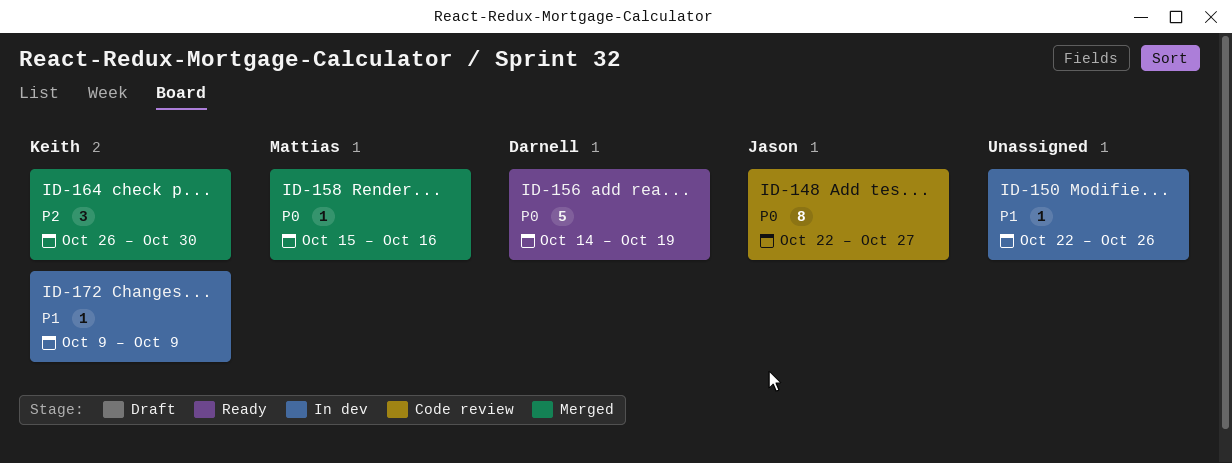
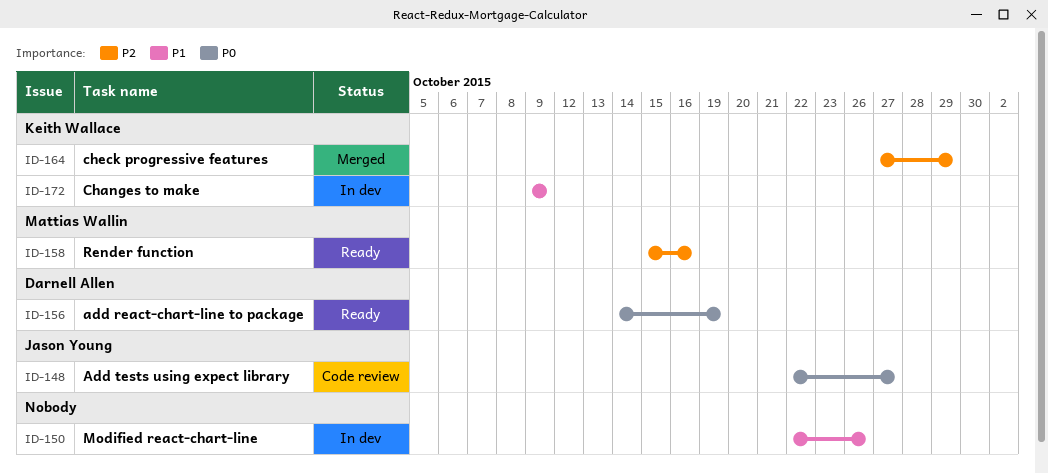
ID-158, status: Merged -> Ready
ID-158, priority: P0 -> P2
ID-164, start: Oct 26 -> Oct 27
ID-164, due: Oct 30 -> Oct 29

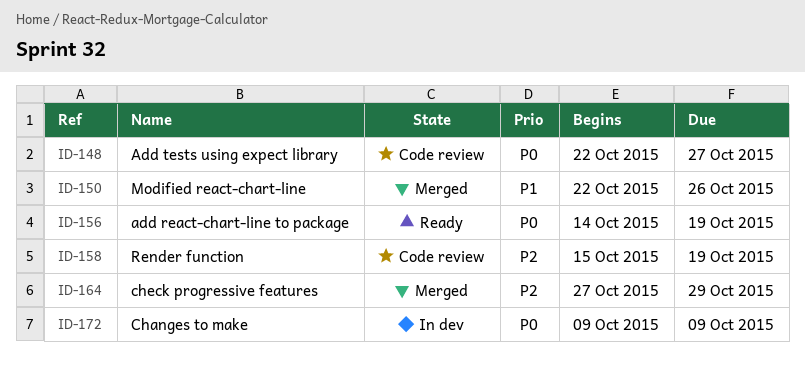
ID-150, status: In dev -> Merged
ID-158, status: Ready -> Code review
ID-158, due: Oct 16 -> Oct 19
ID-172, priority: P1 -> P0

